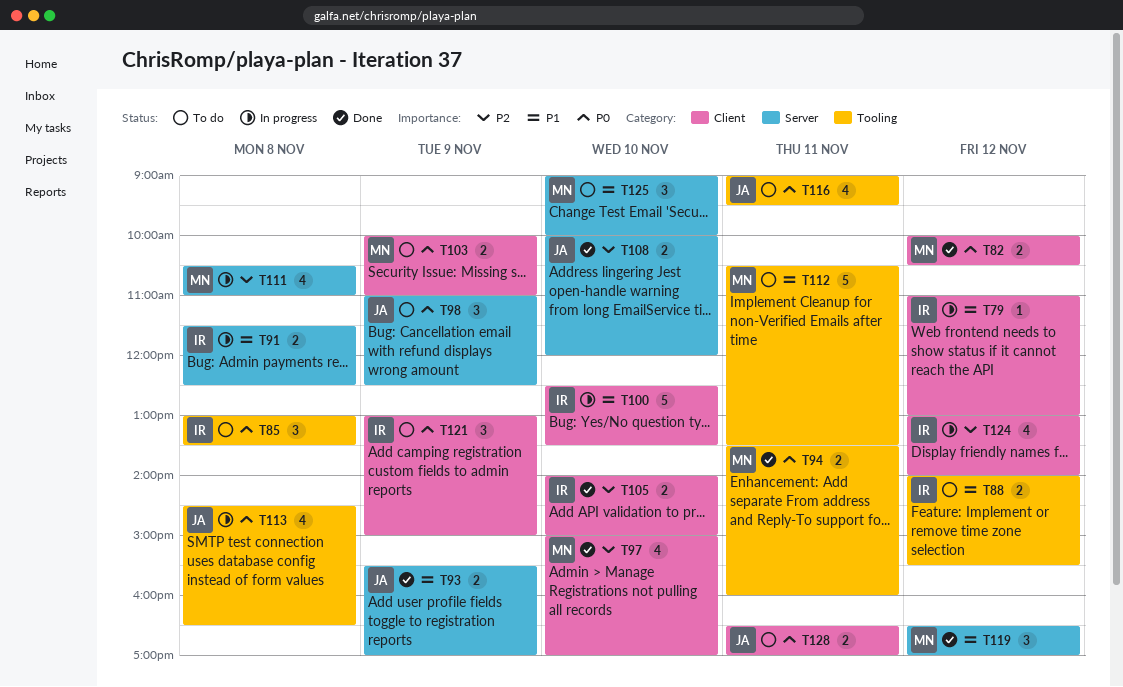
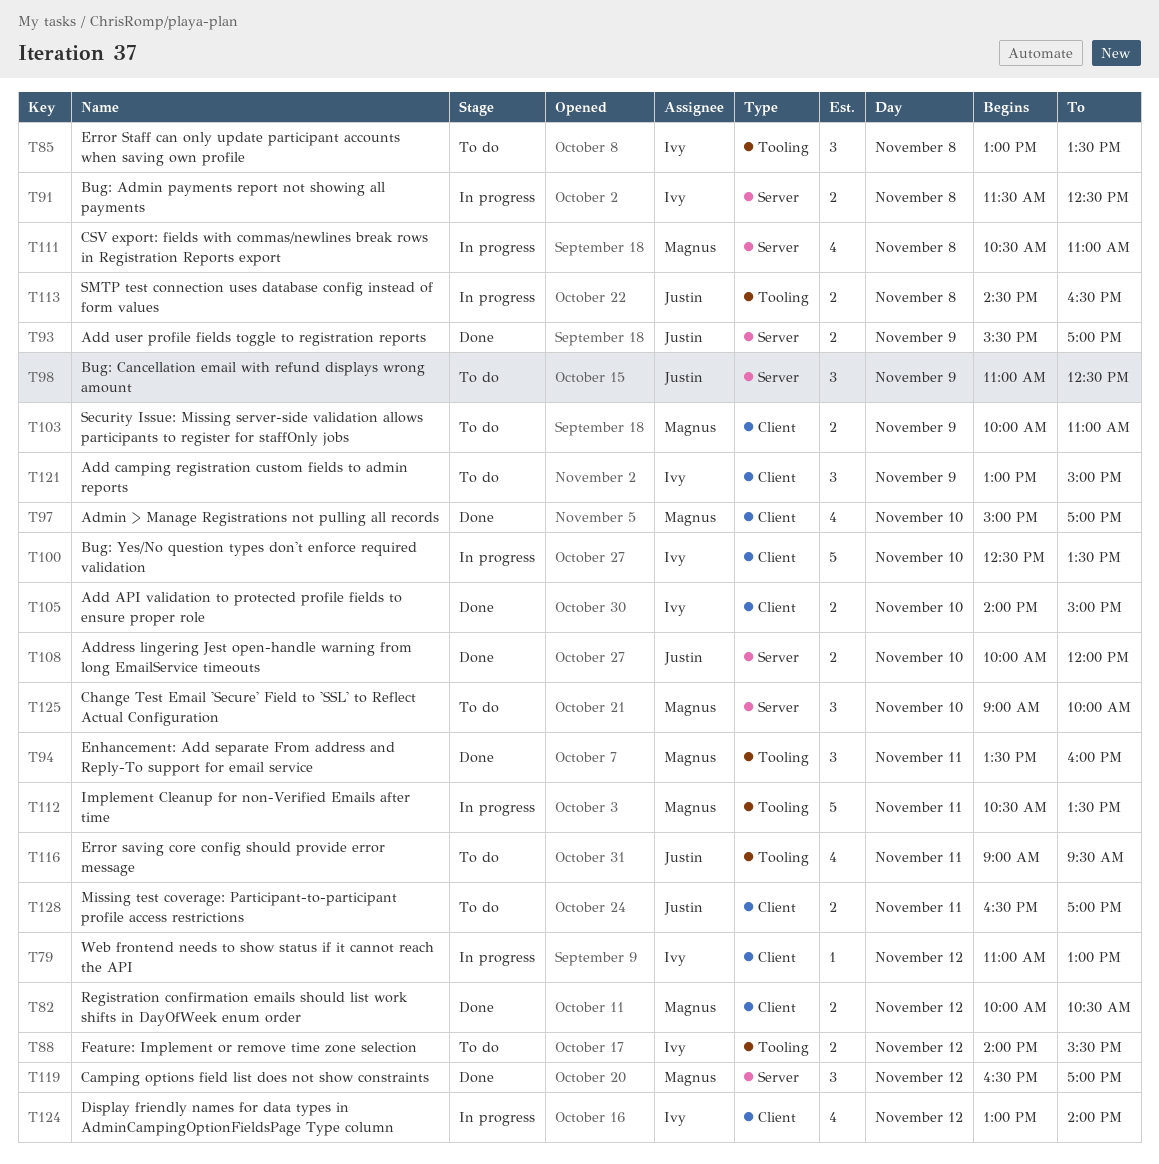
T94, estimate: 2 -> 3
T112, status: To do -> In progress
T113, estimate: 4 -> 2

